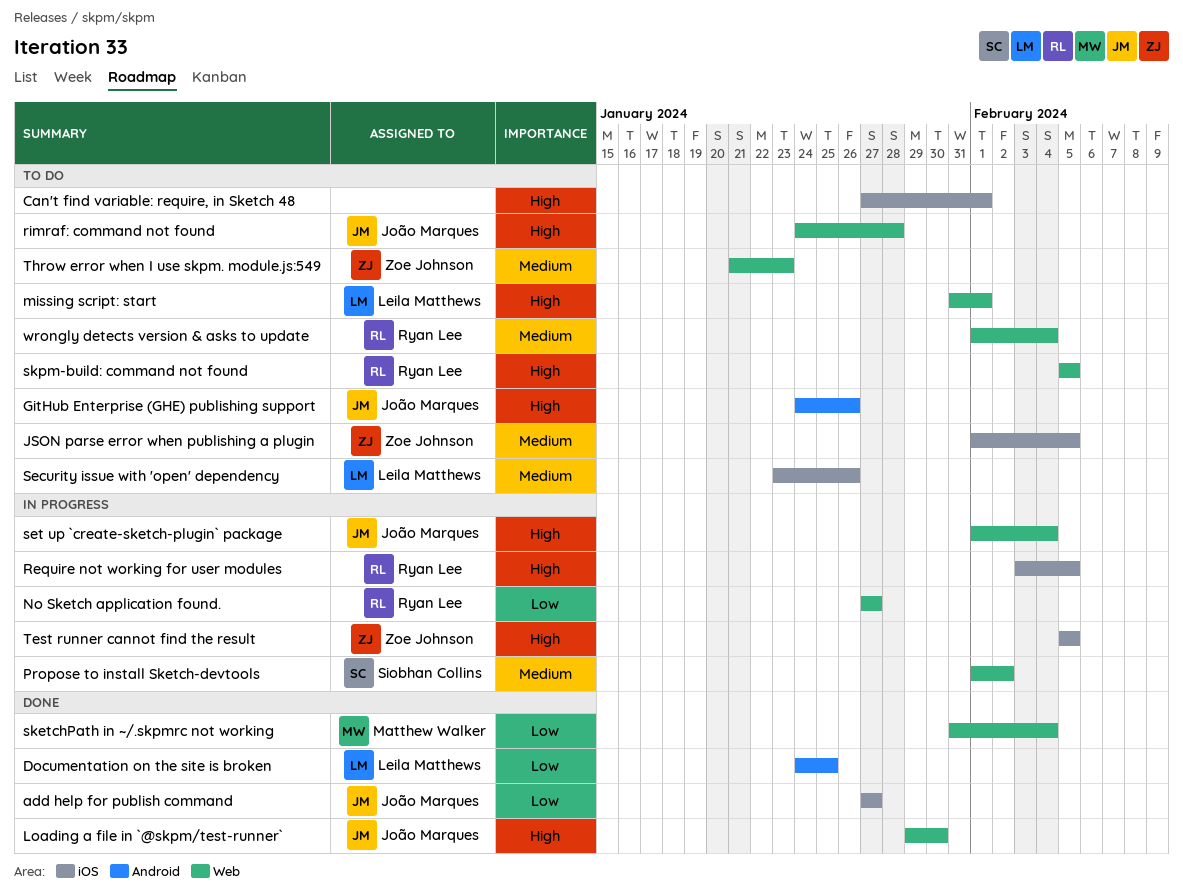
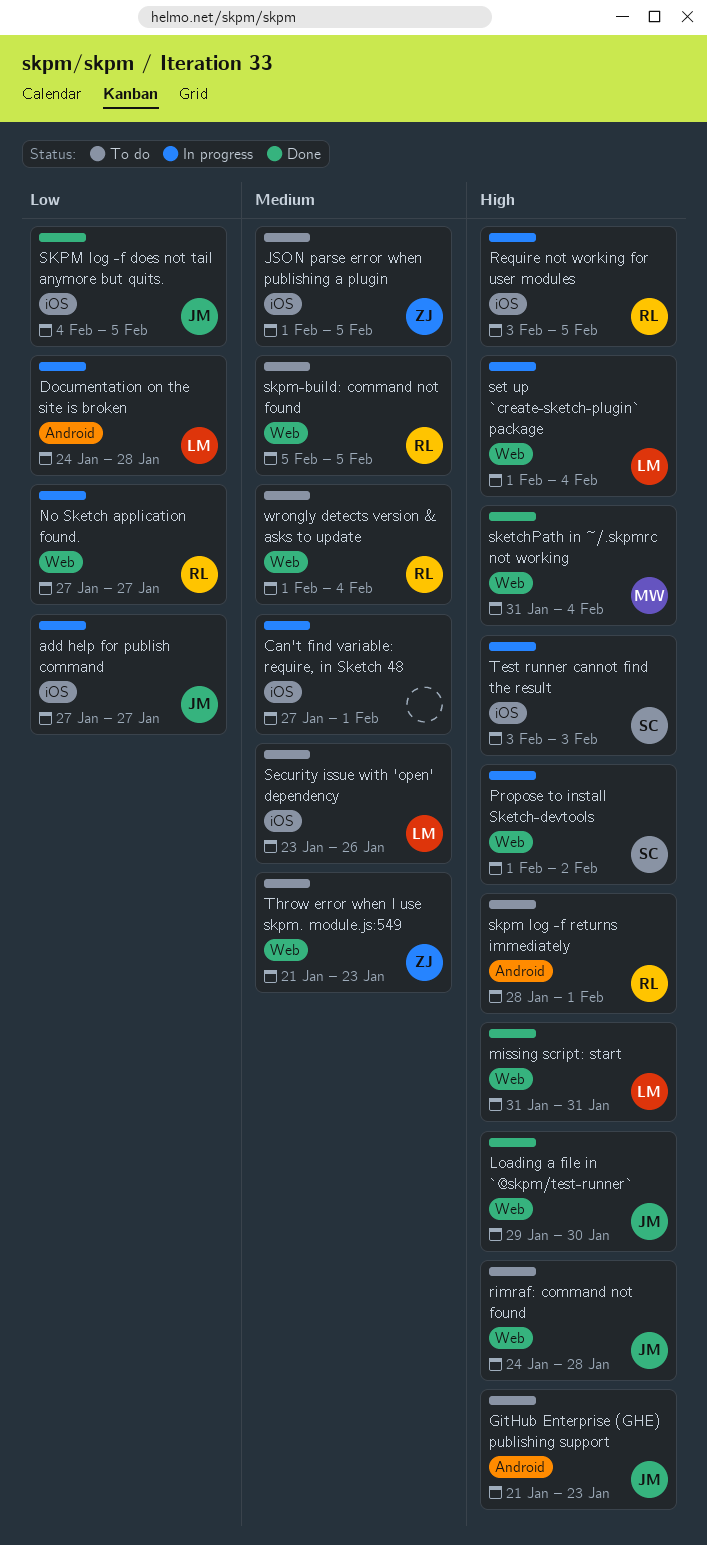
add help for publish command, status: Done -> In progress
Can't find variable: require, in Sketch 48, status: To do -> In progress
Can't find variable: require, in Sketch 48, priority: High -> Medium
Documentation on the site is broken, status: Done -> In progress
Documentation on the site is broken, due: Jan 25 -> Jan 28
GitHub Enterprise (GHE) publishing support, start: Jan 24 -> Jan 21
GitHub Enterprise (GHE) publishing support, due: Jan 26 -> Jan 23
missing script: start, status: To do -> Done
missing script: start, due: Feb 1 -> Jan 31
Propose to install Sketch-devtools, priority: Medium -> High
set up `create-sketch-plugin` package, owner: João Marques -> Leila Matthews
sketchPath in ~/.skpmrc not working, priority: Low -> High
SKPM log -f does not tail anymore but quits.: none -> present
skpm log -f returns immediately: none -> present
skpm-build: command not found, priority: High -> Medium
Test runner cannot find the result, owner: Zoe Johnson -> Siobhan Collins
Test runner cannot find the result, start: Feb 5 -> Feb 3
Test runner cannot find the result, due: Feb 5 -> Feb 3

